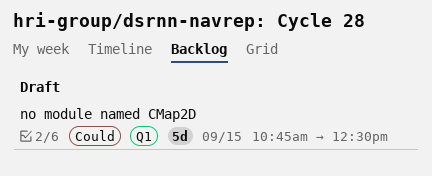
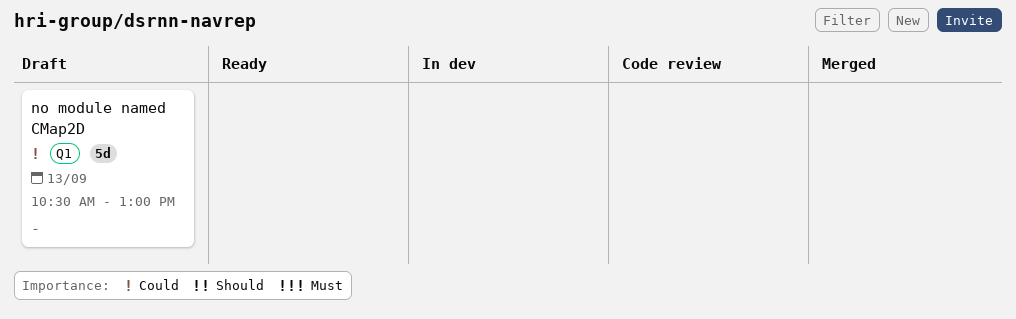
no module named CMap2D, day: Sep 15 -> Sep 13
no module named CMap2D, begins: 10:45 -> 10:30
no module named CMap2D, ends: 12:30 -> 13:00

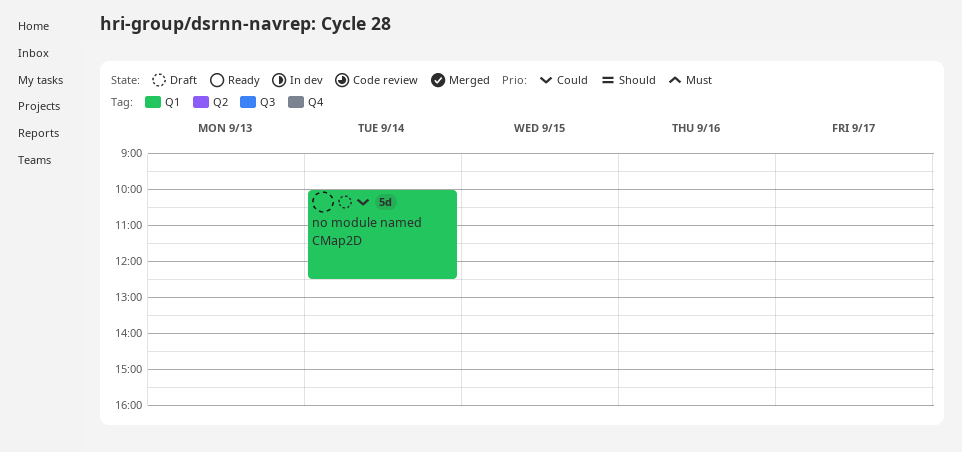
no module named CMap2D, day: Sep 13 -> Sep 14
no module named CMap2D, begins: 10:30 -> 10:00
no module named CMap2D, ends: 13:00 -> 12:30

